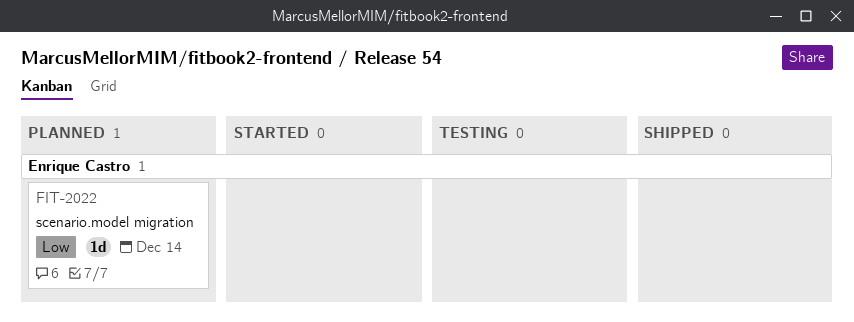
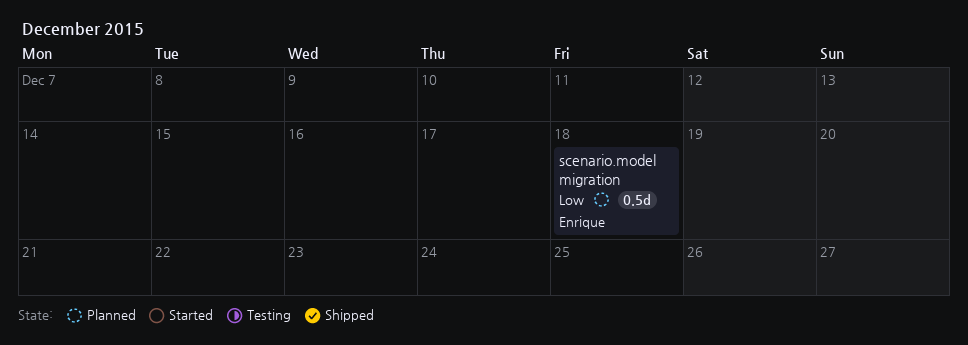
scenario.model migration, estimate: 1d -> 0.5d
scenario.model migration, due: Dec 14 -> Dec 18

